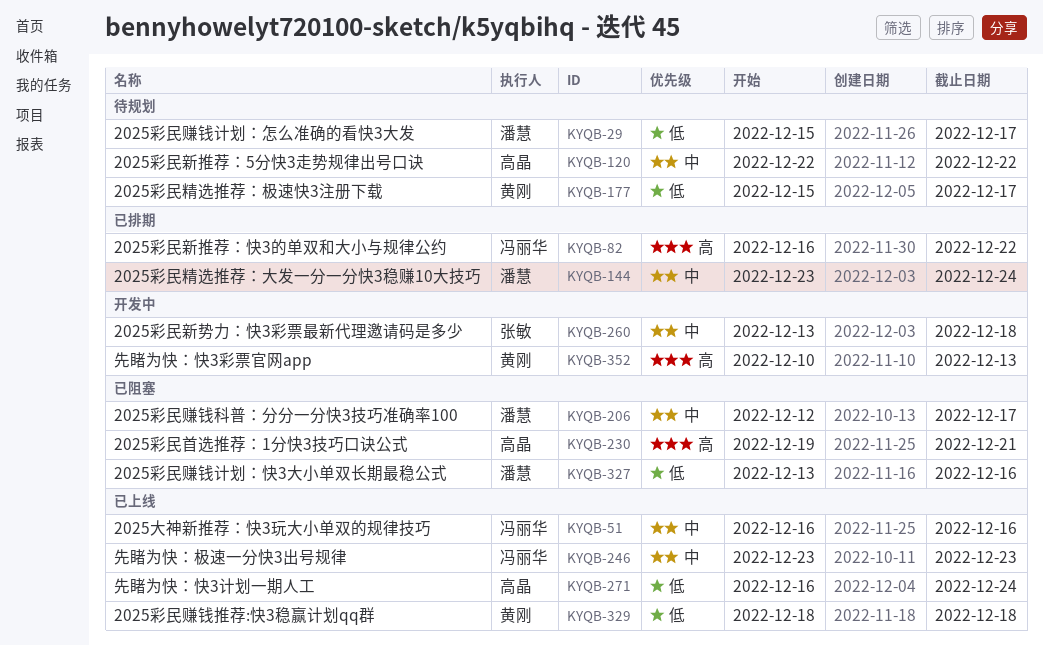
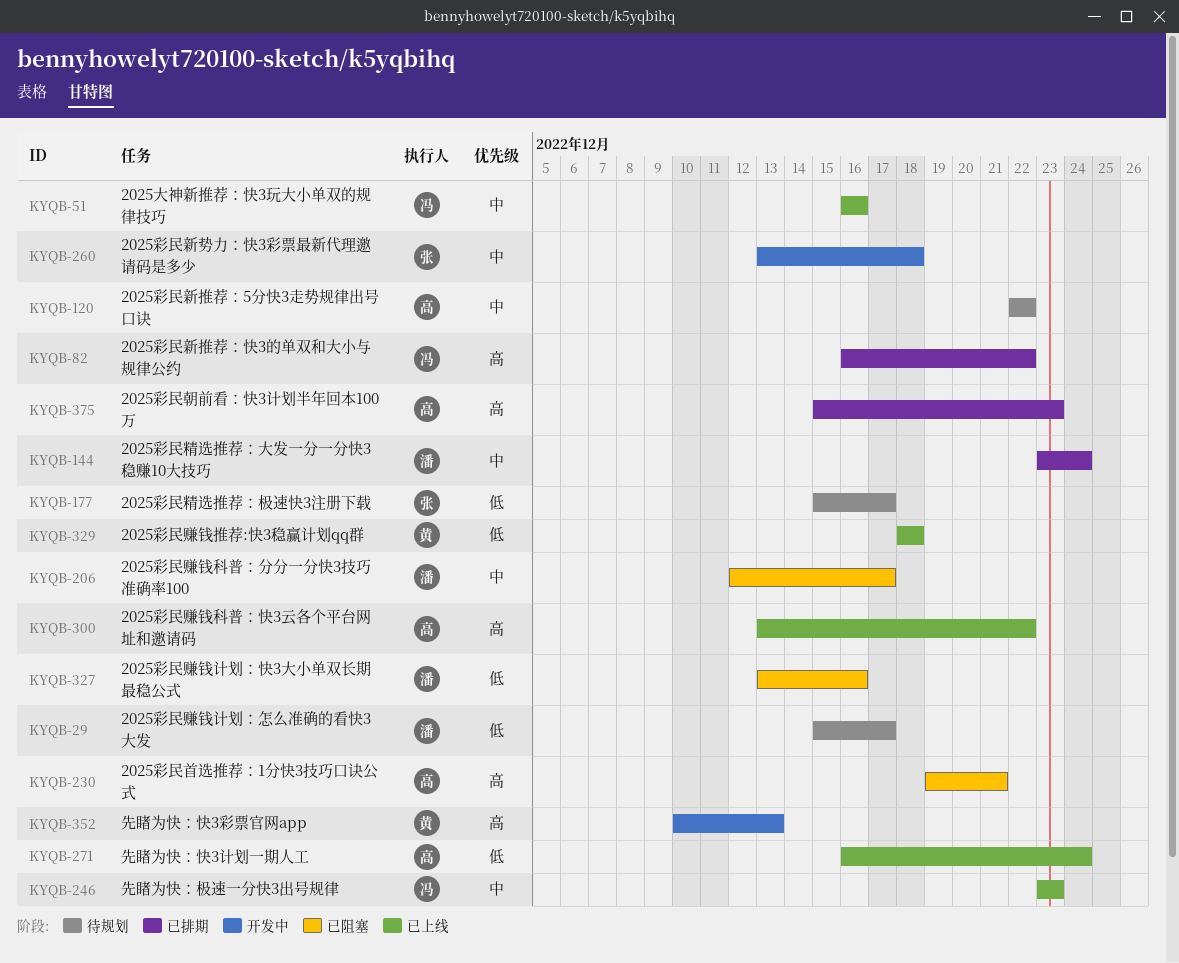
KYQB-177, owner: 黄刚 -> 张敏
KYQB-300: none -> present
KYQB-375: none -> present

